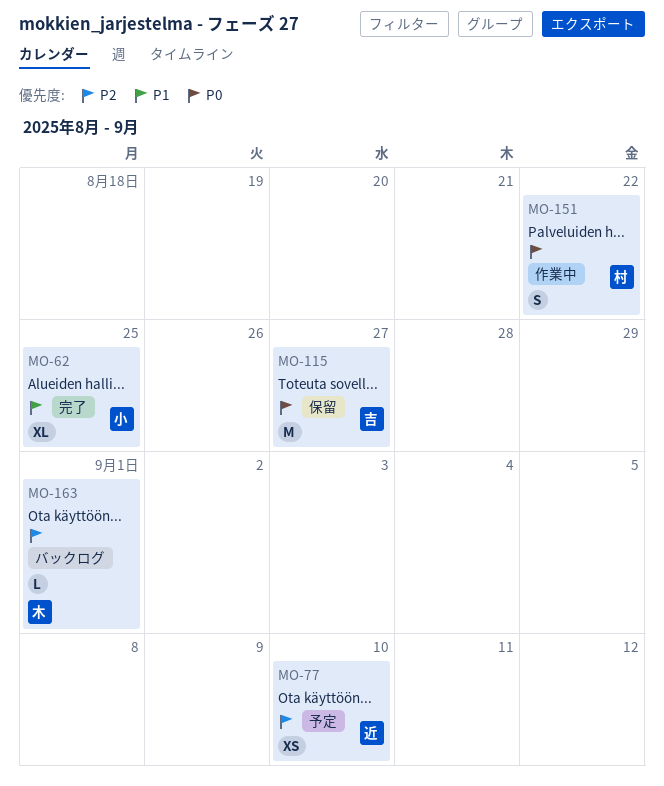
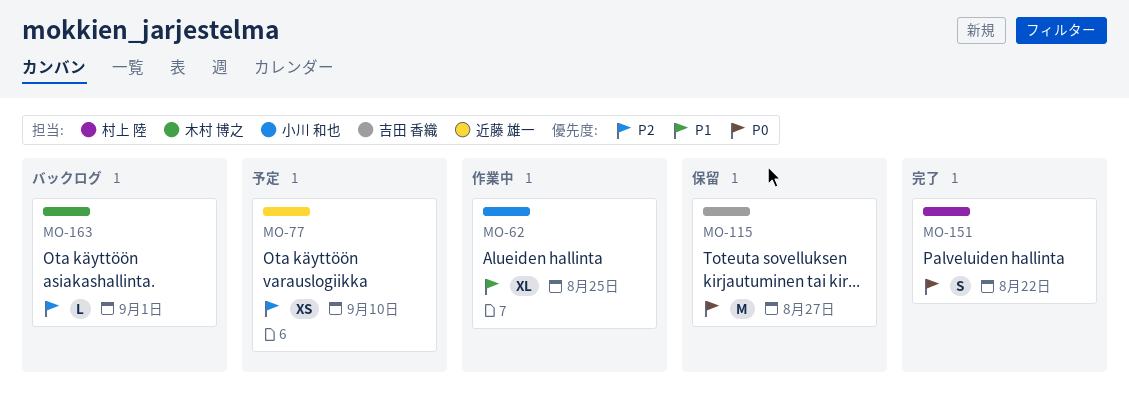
MO-62, status: 完了 -> 作業中
MO-151, status: 作業中 -> 完了

